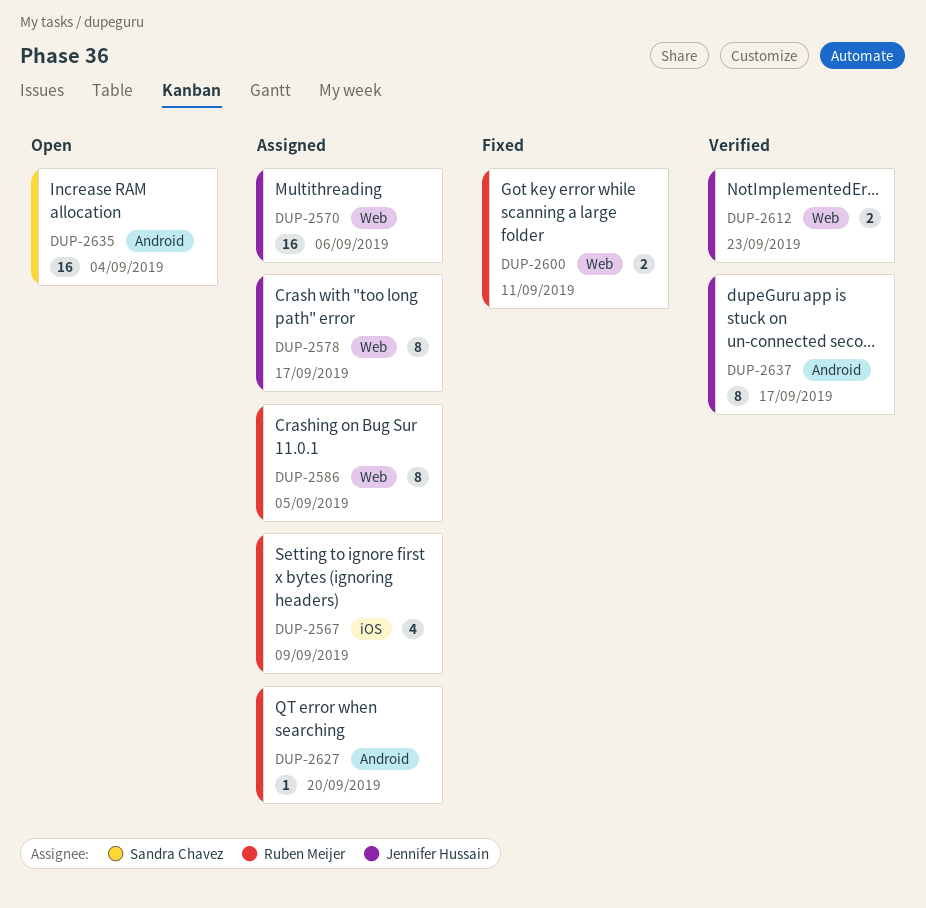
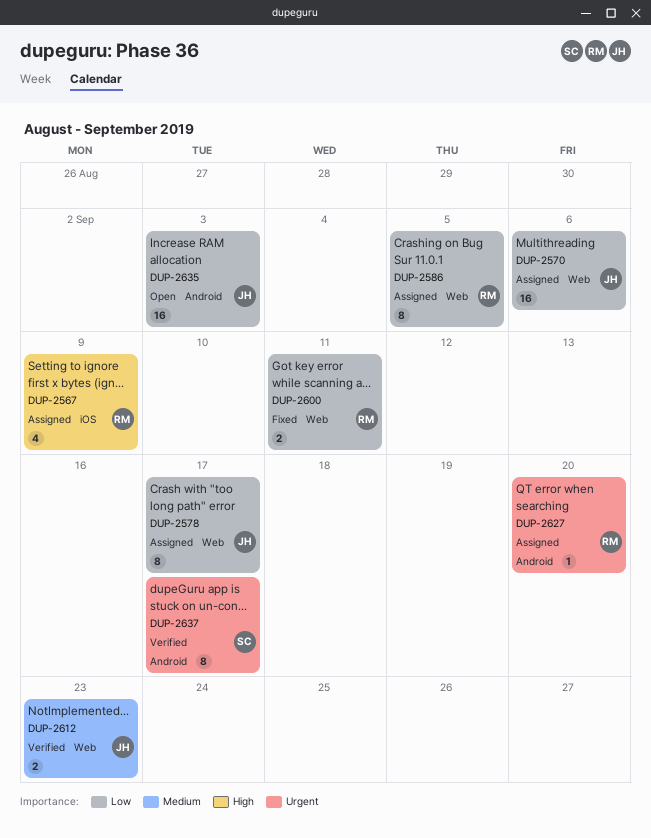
DUP-2635, owner: Sandra Chavez -> Jennifer Hussain
DUP-2635, due: Sep 4 -> Sep 3
DUP-2637, owner: Jennifer Hussain -> Sandra Chavez

